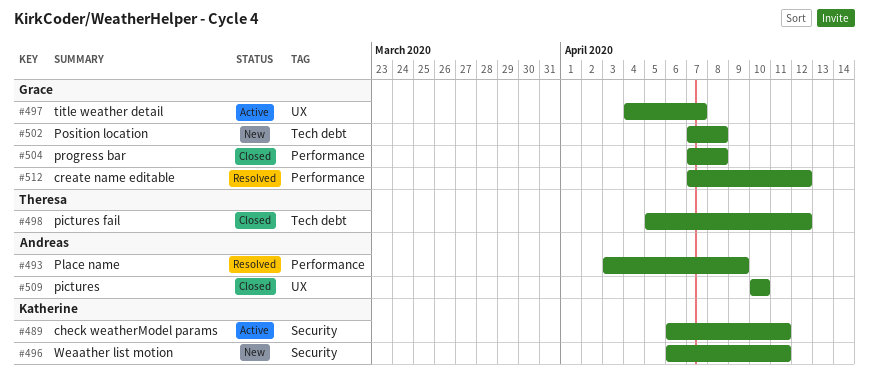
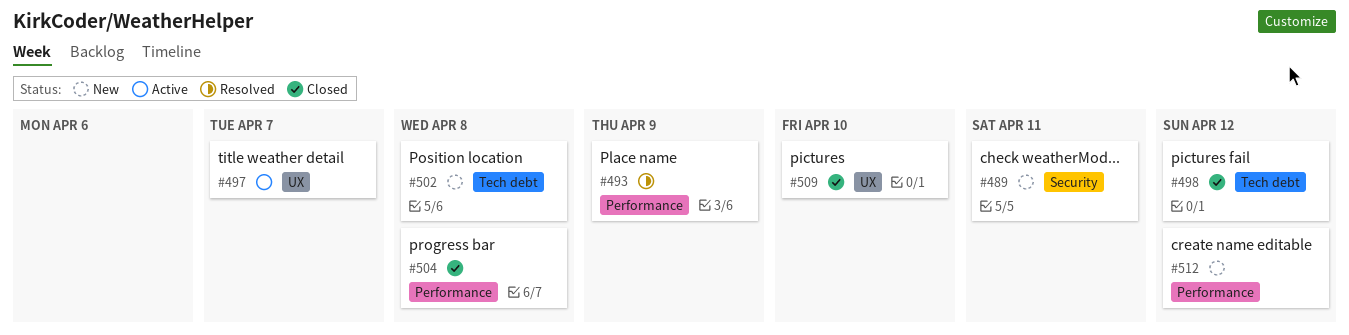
#489, status: Active -> New
#496: present -> none
#512, status: Resolved -> New

